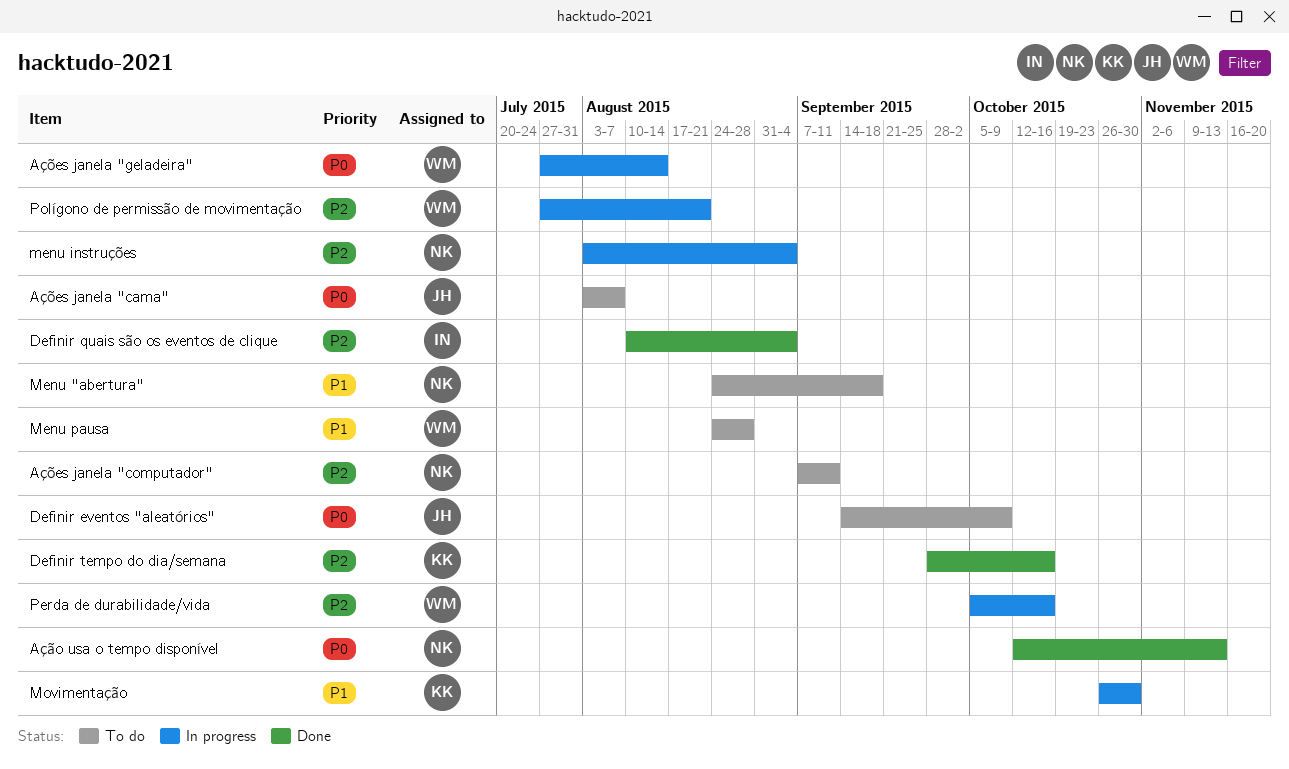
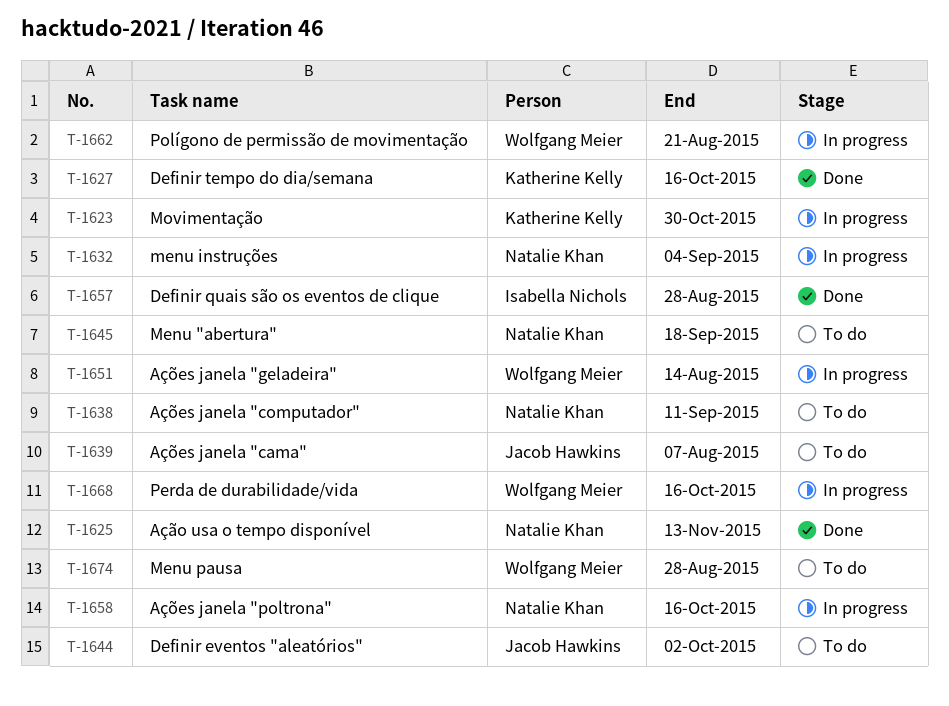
Ações janela "poltrona": none -> present
Definir eventos "aleatórios", due: Oct 9 -> Oct 2
Definir quais são os eventos de clique, due: Sep 4 -> Aug 28

